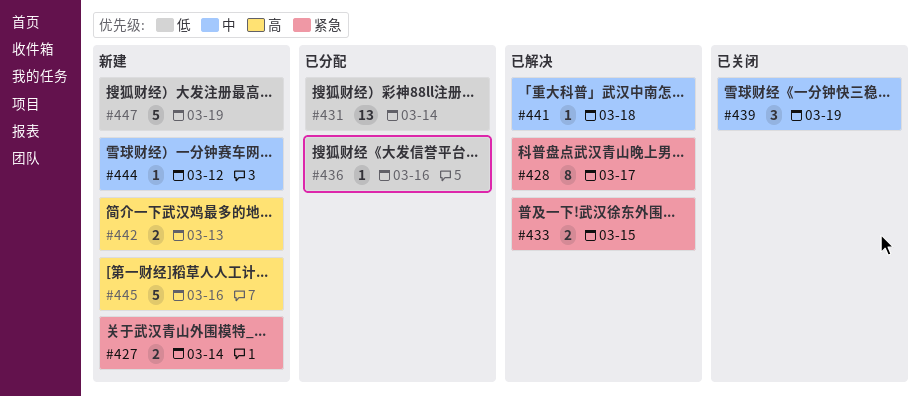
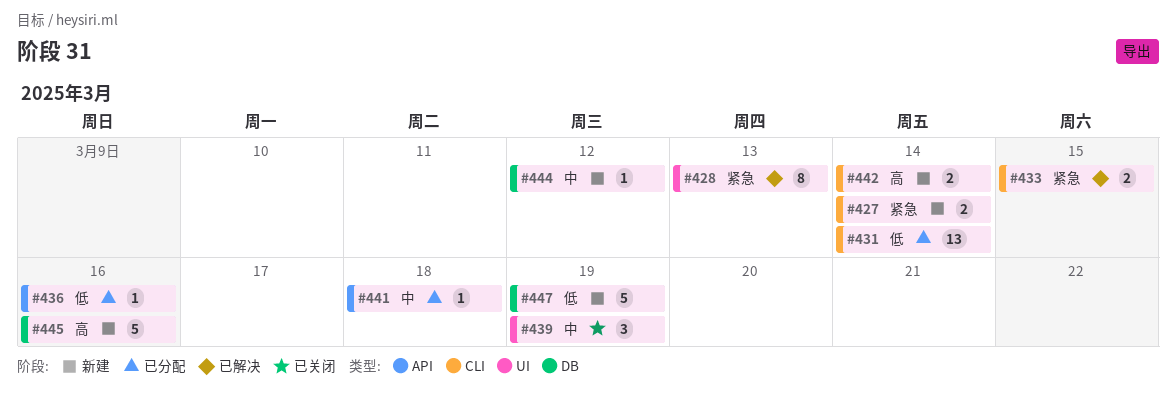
#428, due: Mar 17 -> Mar 13
#441, status: 已解决 -> 已分配
#442, due: Mar 13 -> Mar 14

